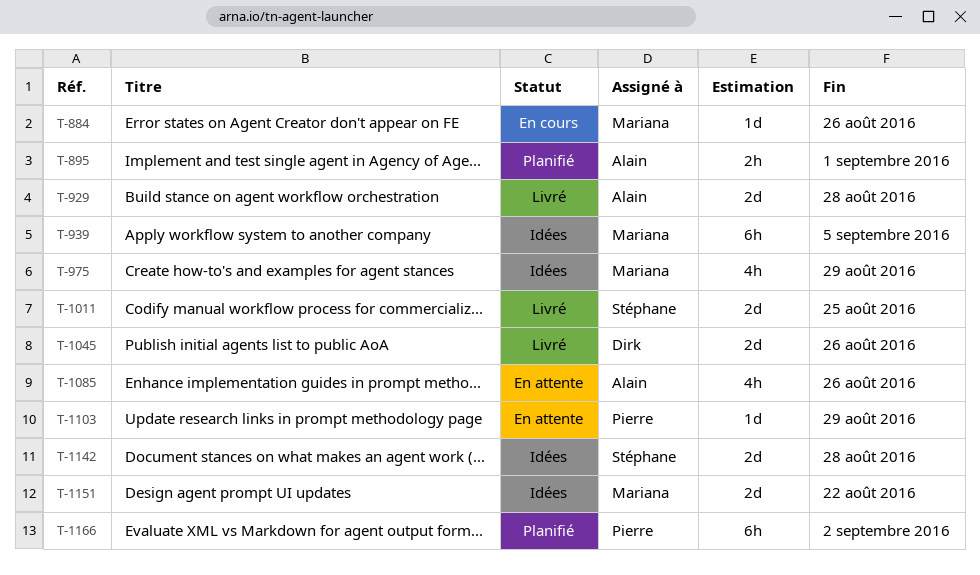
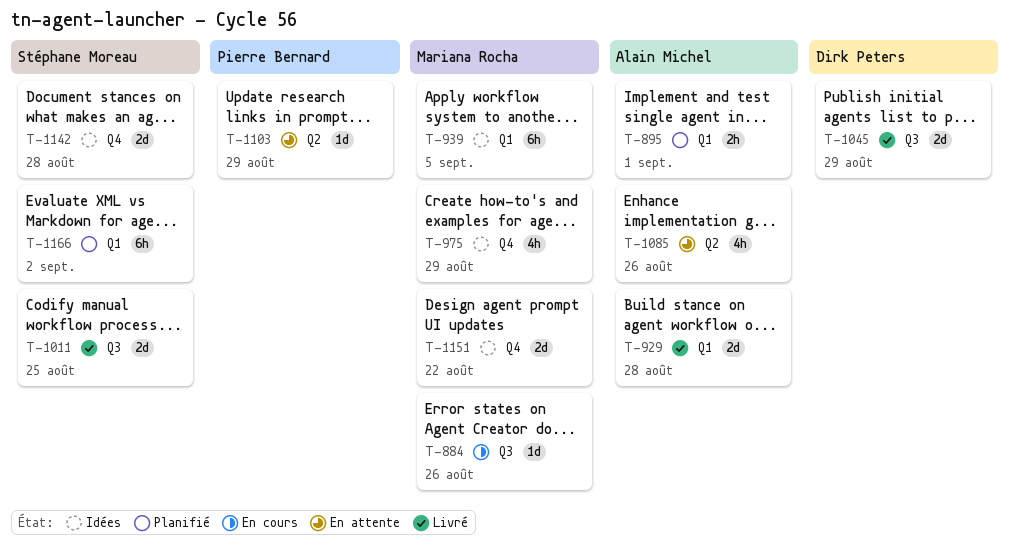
T-1045, due: Aug 26 -> Aug 29
T-1166, owner: Pierre Bernard -> Stéphane Moreau

